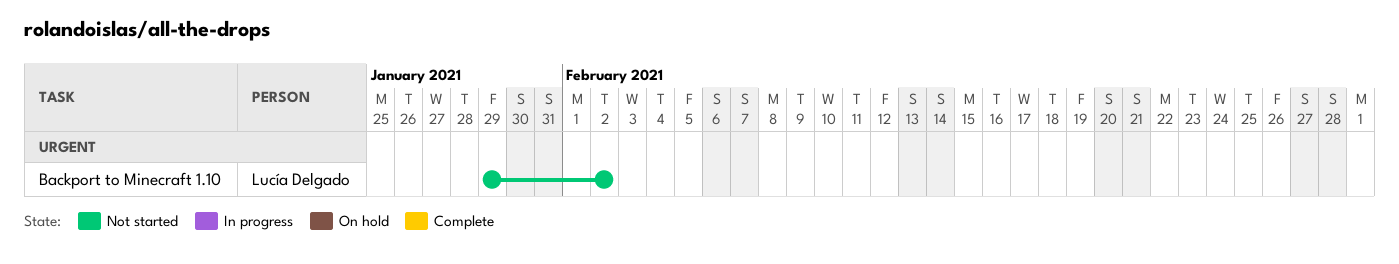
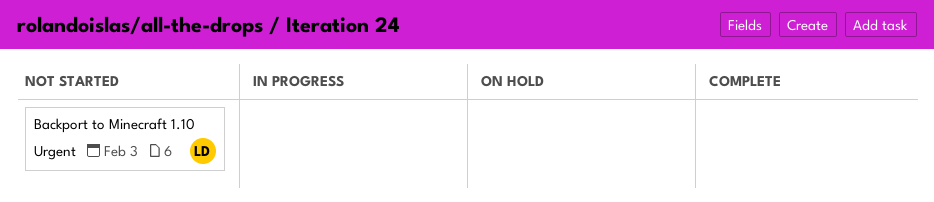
Backport to Minecraft 1.10, due: Feb 2 -> Feb 3

